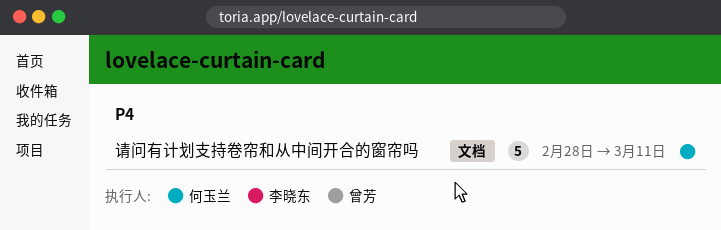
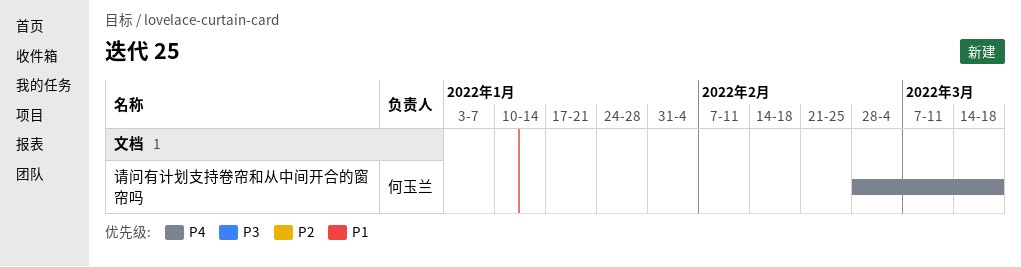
请问有计划支持卷帘和从中间开合的窗帘吗, due: Mar 11 -> Mar 18

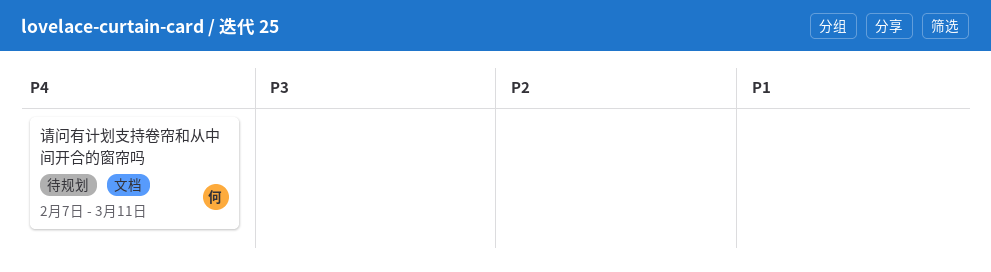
请问有计划支持卷帘和从中间开合的窗帘吗, start: Feb 28 -> Feb 7
请问有计划支持卷帘和从中间开合的窗帘吗, due: Mar 18 -> Mar 11

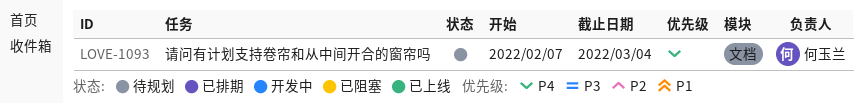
请问有计划支持卷帘和从中间开合的窗帘吗, due: Mar 11 -> Mar 4

